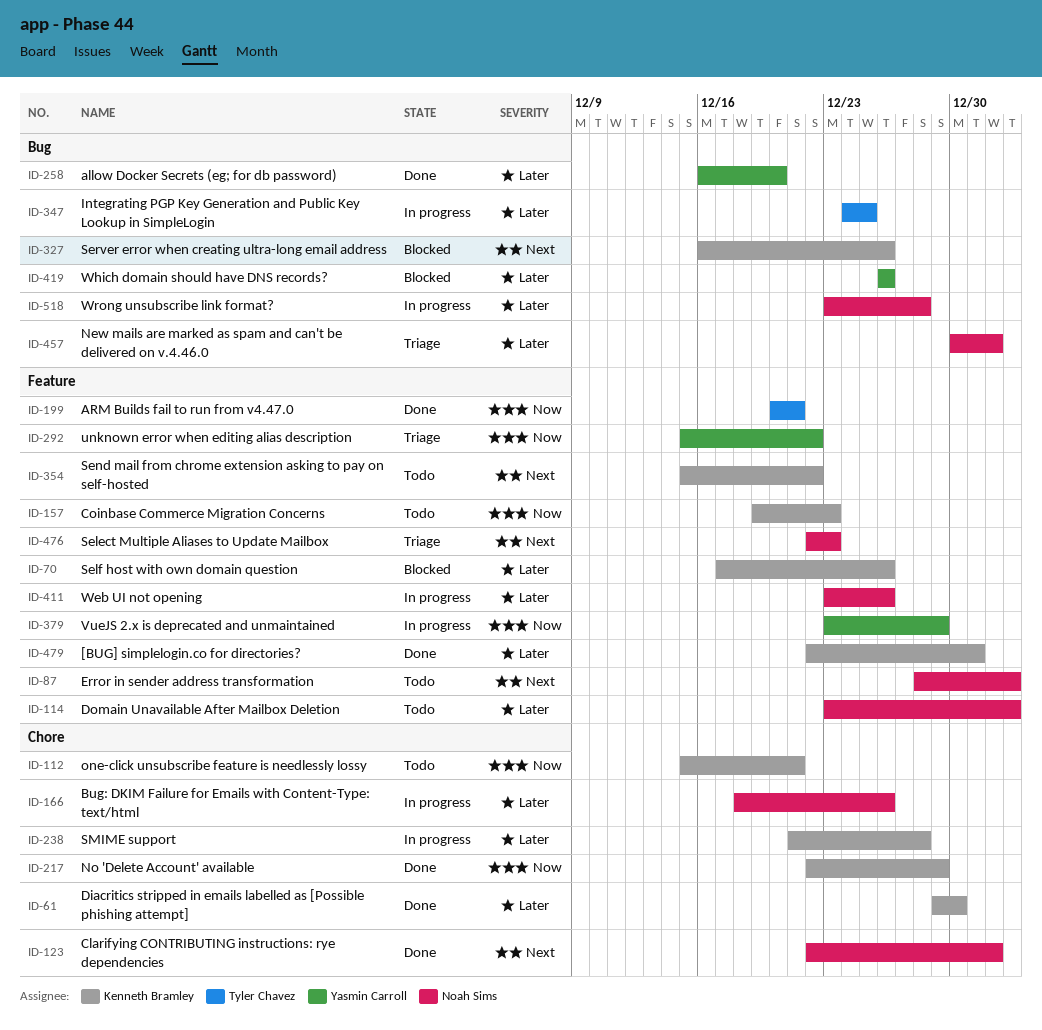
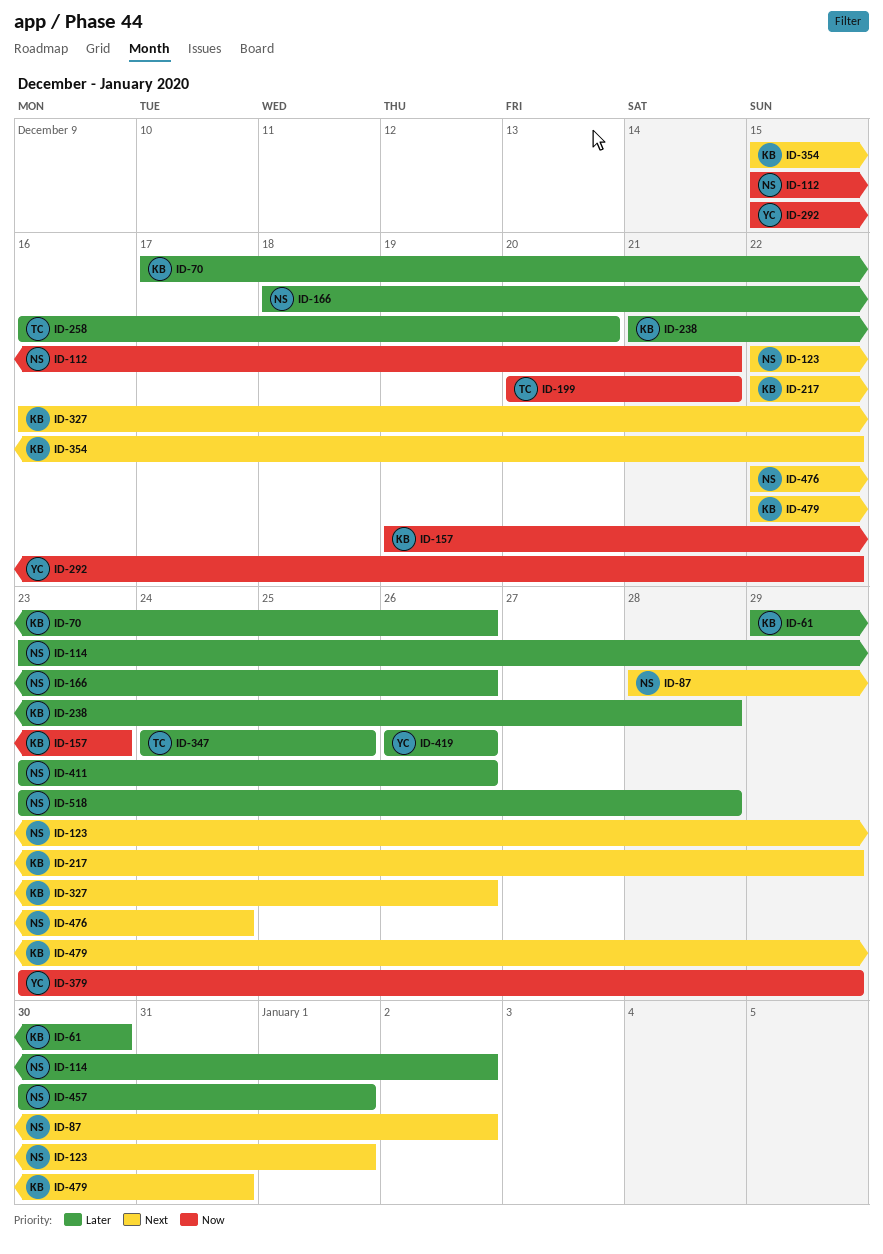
ID-112, owner: Kenneth Bramley -> Noah Sims
ID-217, priority: Now -> Next
ID-258, owner: Yasmin Carroll -> Tyler Chavez
ID-476, due: Dec 23 -> Dec 24
ID-479, priority: Later -> Next

